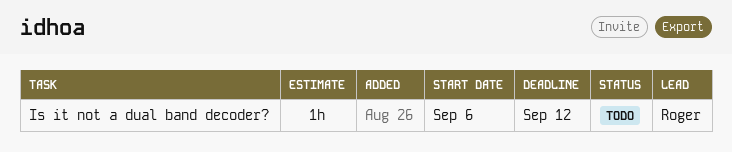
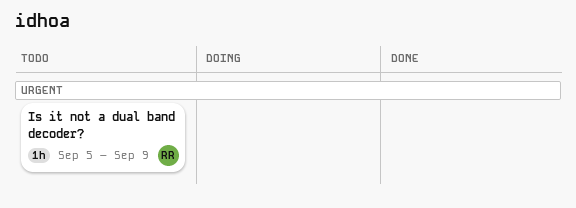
Is it not a dual band decoder?, start: Sep 6 -> Sep 5
Is it not a dual band decoder?, due: Sep 12 -> Sep 9

